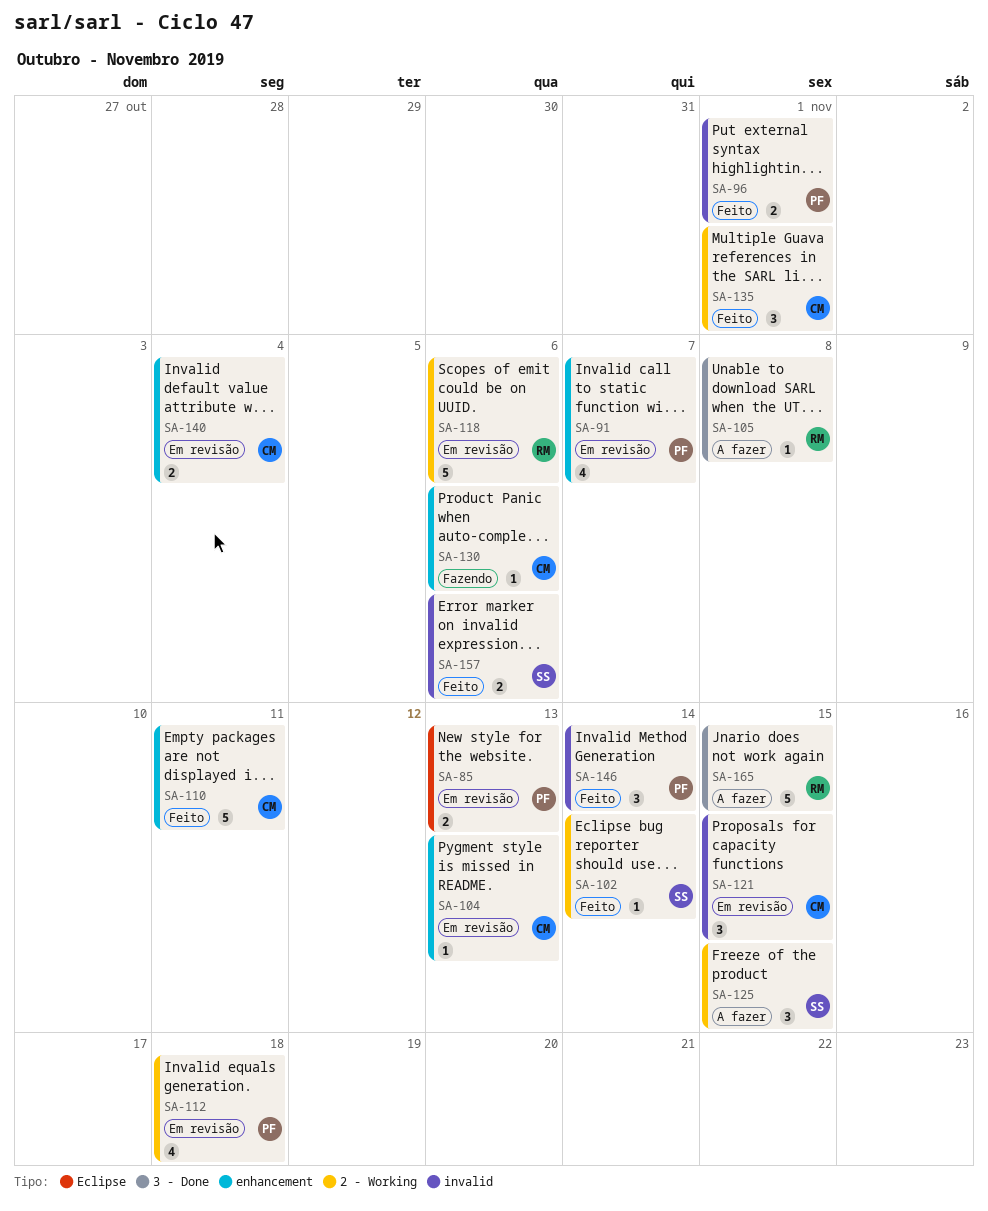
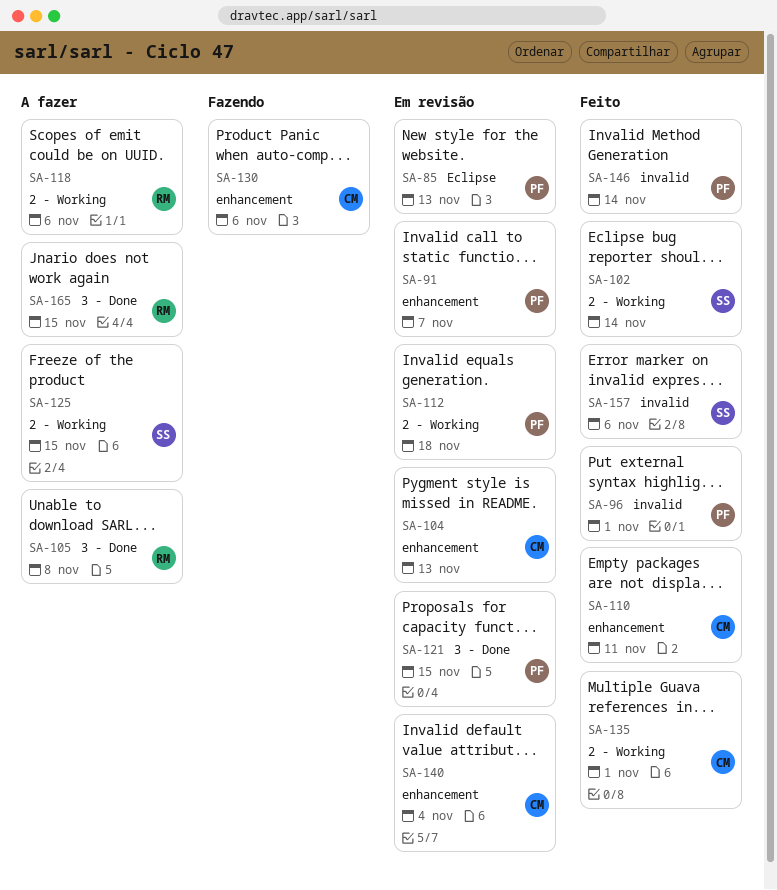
SA-118, status: Em revisão -> A fazer
SA-121, owner: CM -> PF
SA-121, label: invalid -> 3 - Done

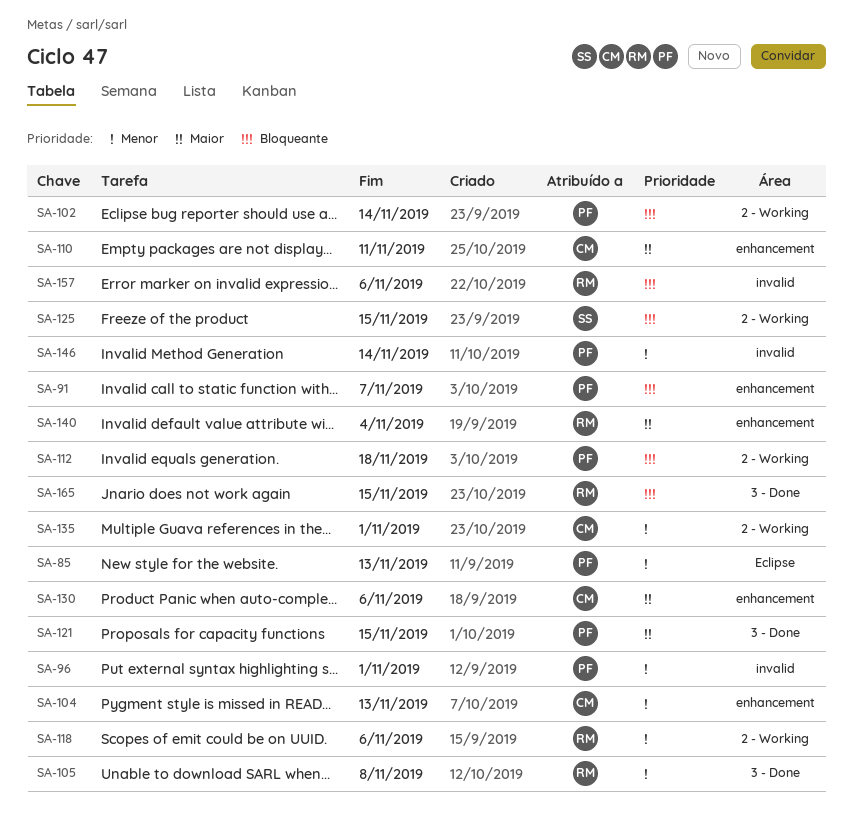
SA-102, owner: SS -> PF
SA-140, owner: CM -> RM
SA-157, owner: SS -> RM

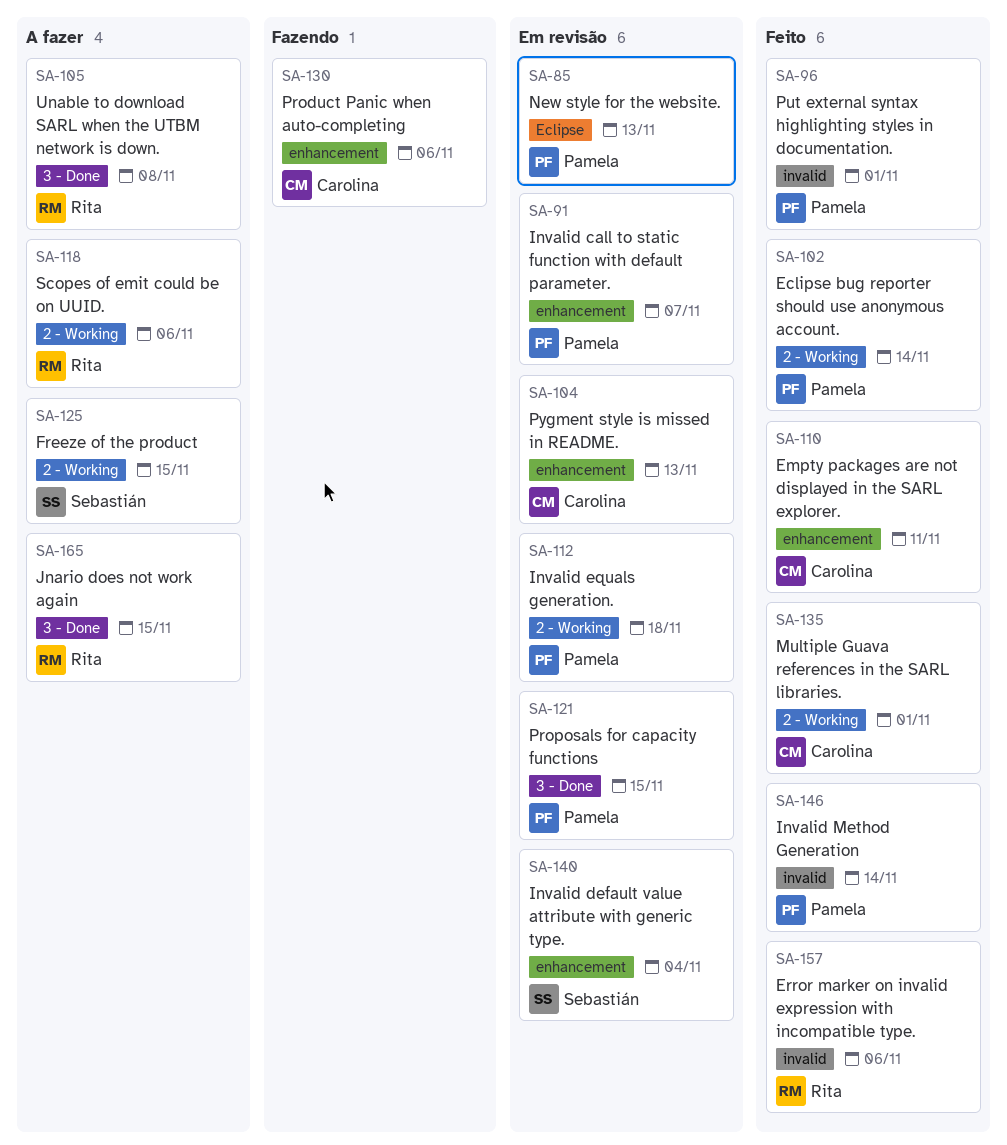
SA-140, owner: Rita -> Sebastián

